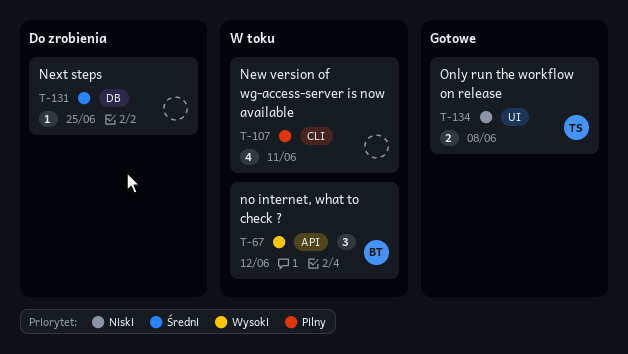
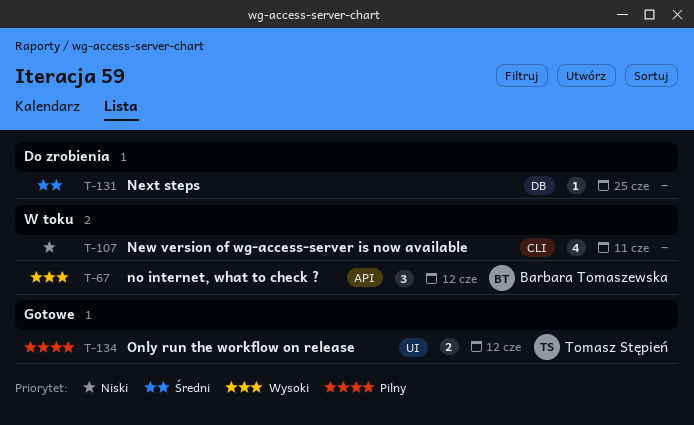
T-107, priority: Pilny -> Niski
T-134, priority: Niski -> Pilny
T-134, due: Jun 8 -> Jun 12

